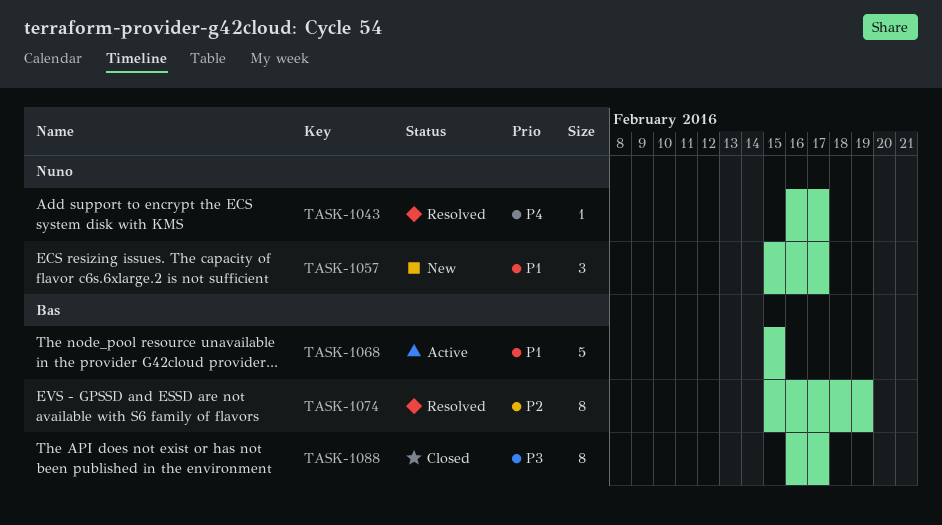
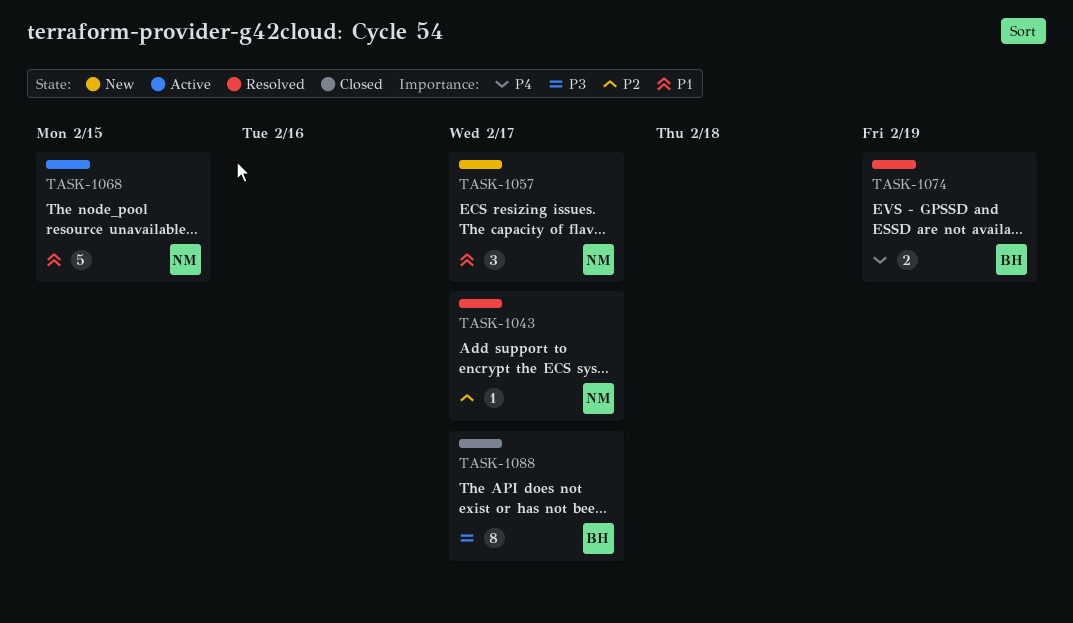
TASK-1043, priority: P4 -> P2
TASK-1068, owner: Bas -> Nuno
TASK-1074, priority: P2 -> P4
TASK-1074, estimate: 8 -> 2

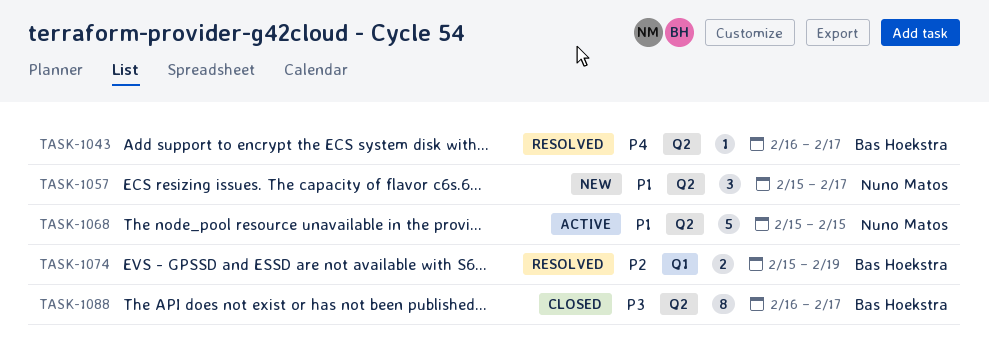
TASK-1043, owner: Nuno Matos -> Bas Hoekstra
TASK-1043, priority: P2 -> P4
TASK-1074, priority: P4 -> P2

